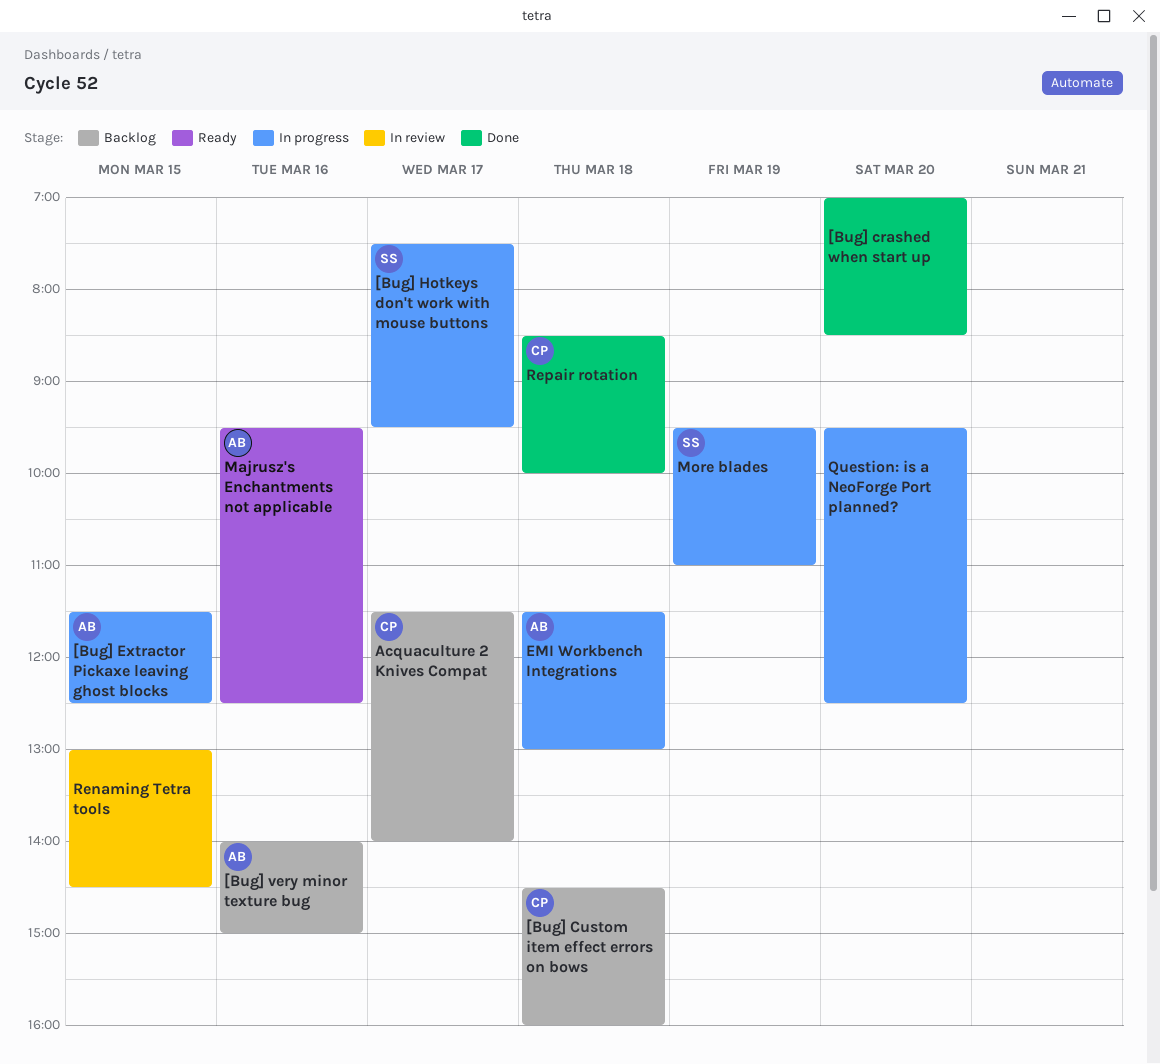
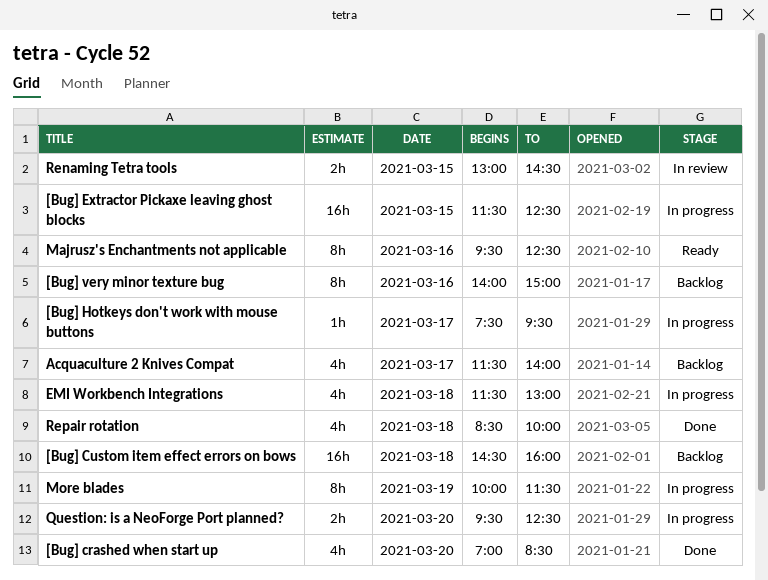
More blades, begins: 09:30 -> 10:00
More blades, ends: 11:00 -> 11:30

